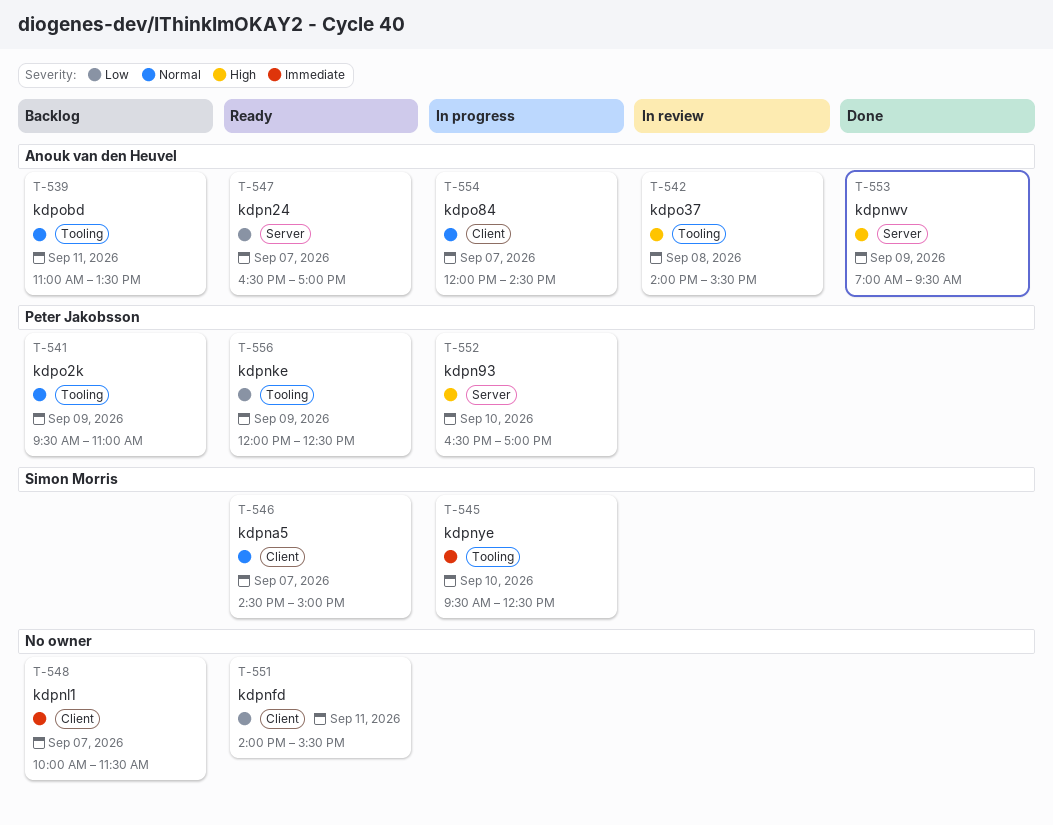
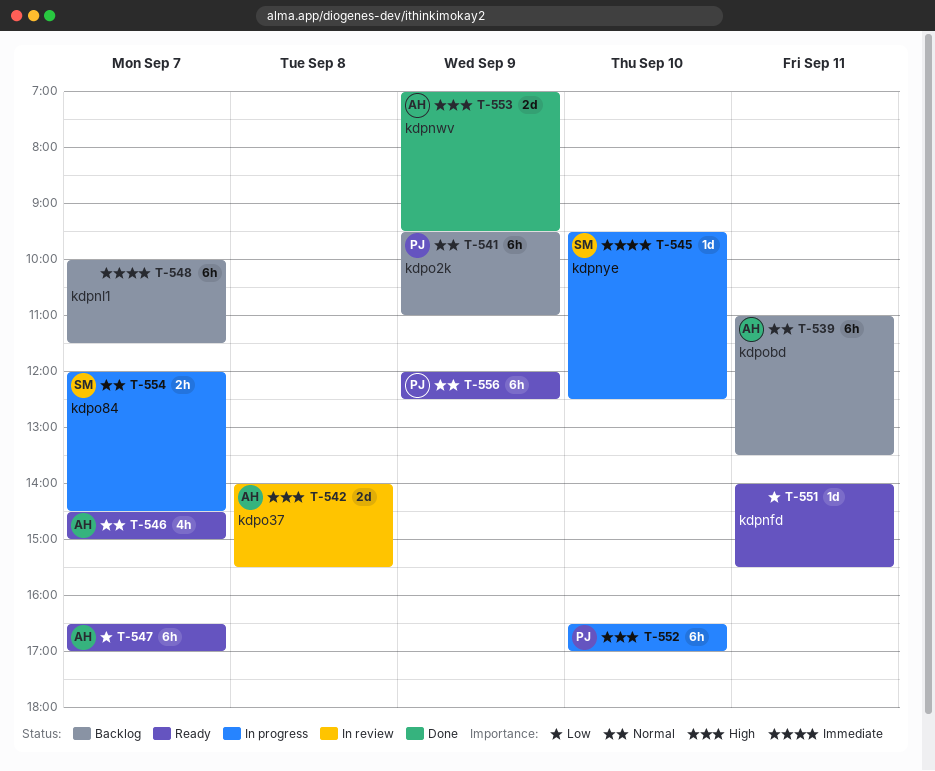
T-546, owner: Simon Morris -> Anouk van den Heuvel
T-554, owner: Anouk van den Heuvel -> Simon Morris
T-556, priority: Low -> Normal

